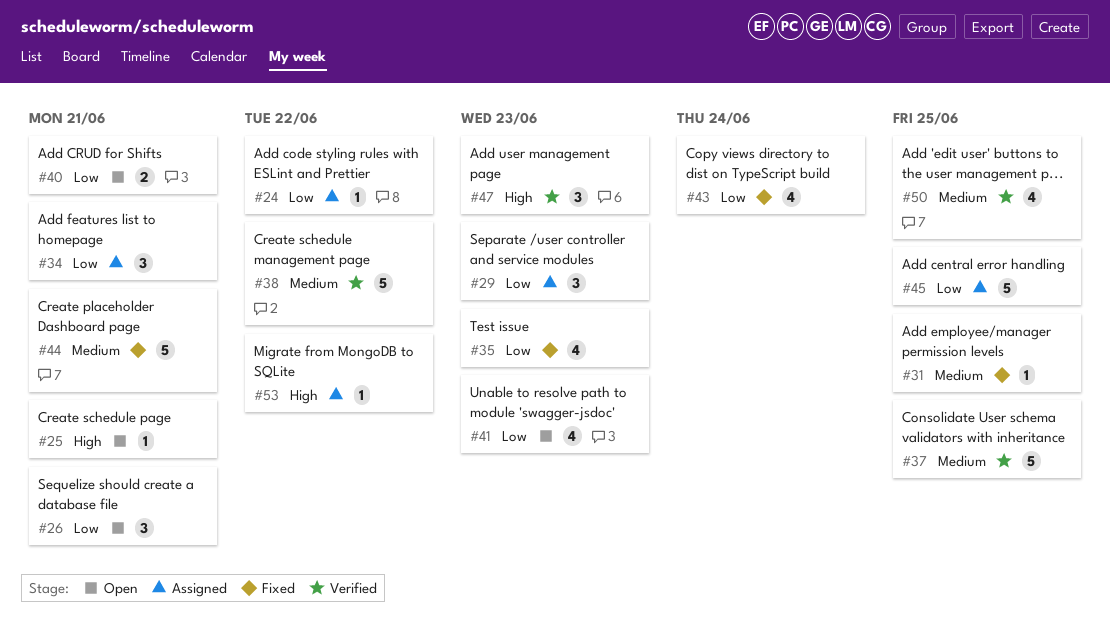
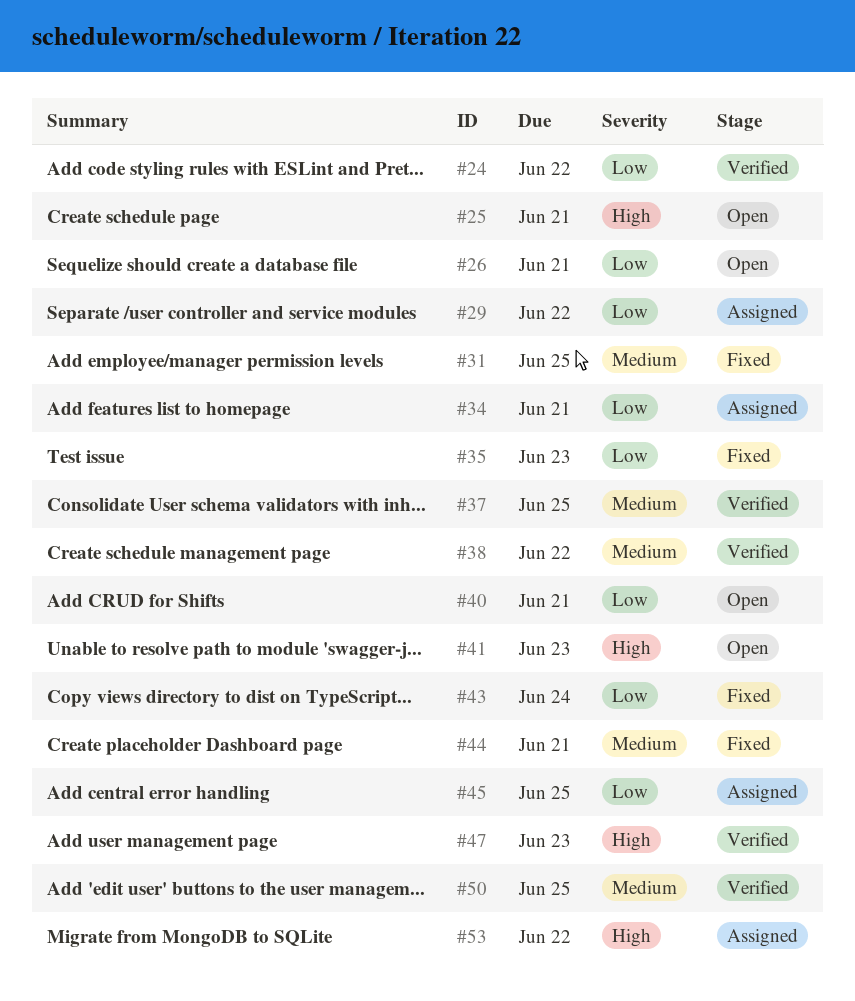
#24, status: Assigned -> Verified
#29, due: Jun 23 -> Jun 22
#41, priority: Low -> High

